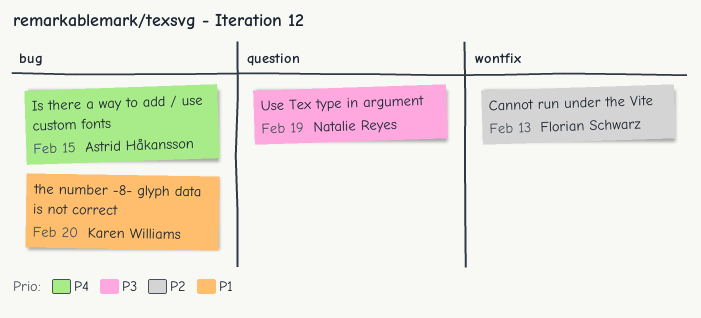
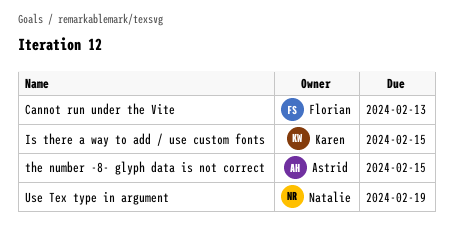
Is there a way to add / use custom fonts, owner: Astrid Håkansson -> Karen Williams
the number -8- glyph data is not correct, owner: Karen Williams -> Astrid Håkansson
the number -8- glyph data is not correct, due: Feb 20 -> Feb 15

